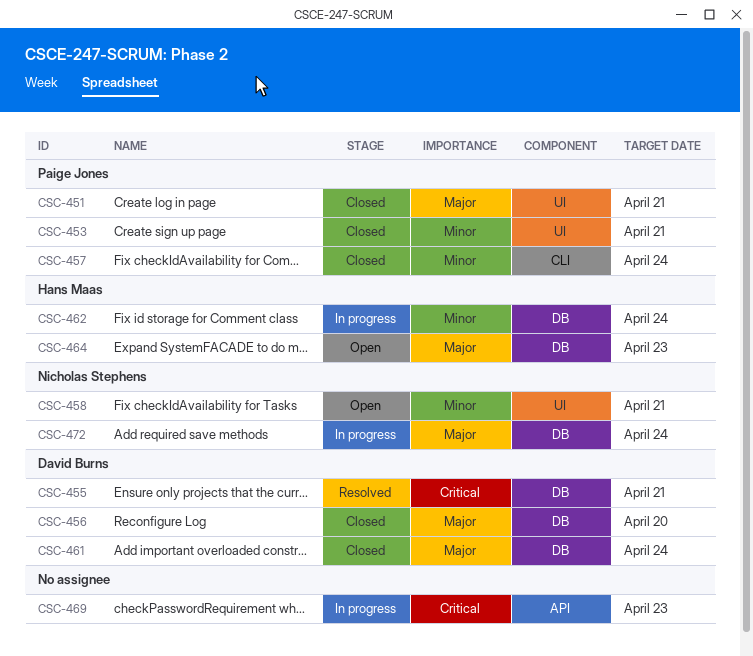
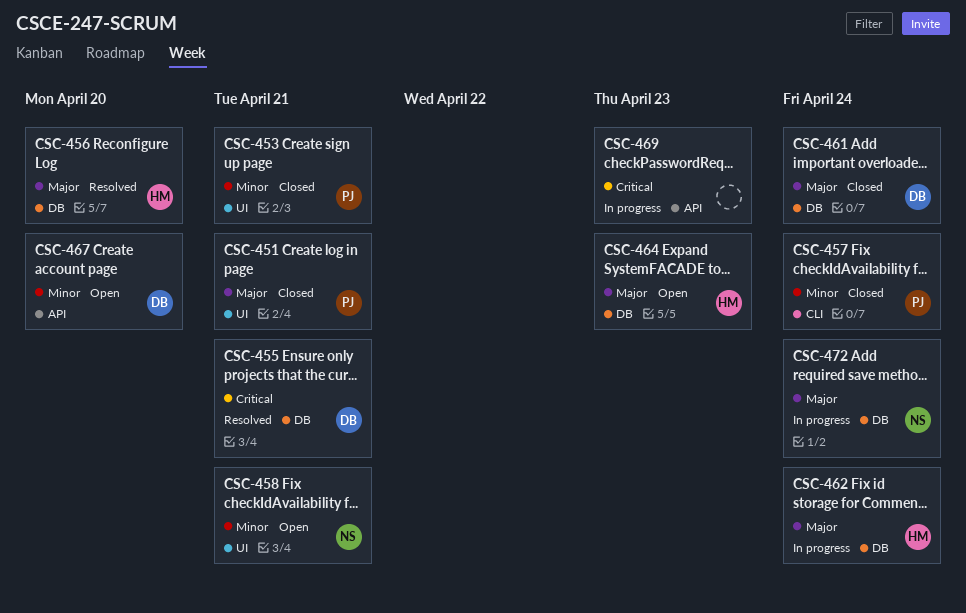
CSC-456, status: Closed -> Resolved
CSC-456, owner: David Burns -> Hans Maas
CSC-462, priority: Minor -> Major
CSC-467: none -> present

